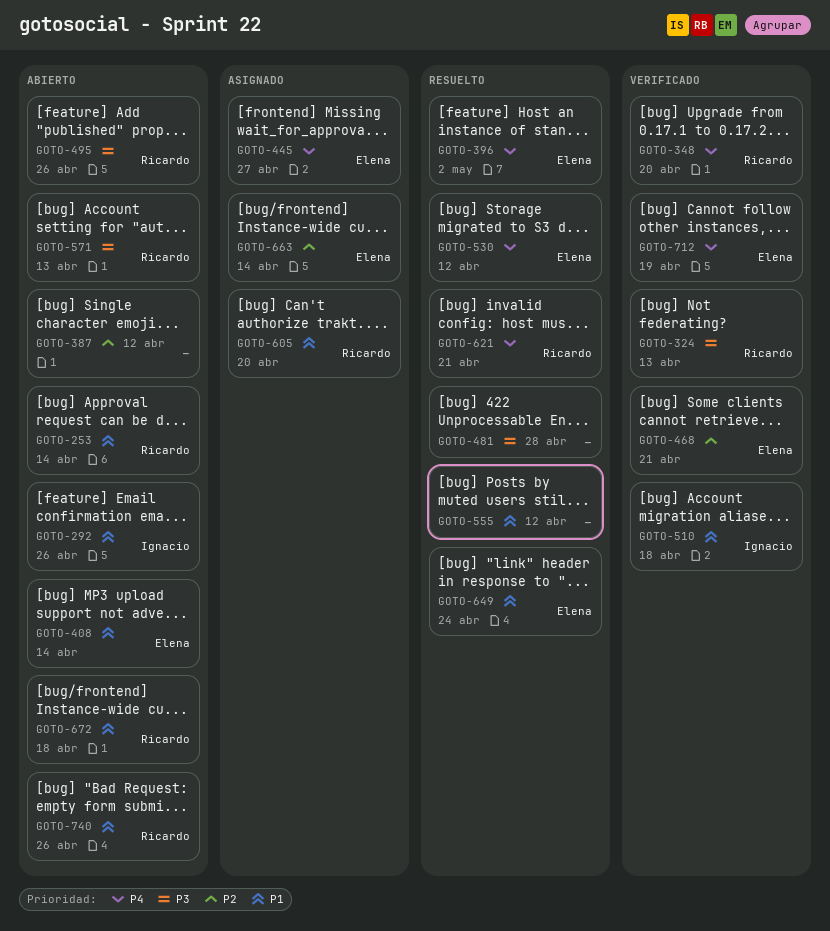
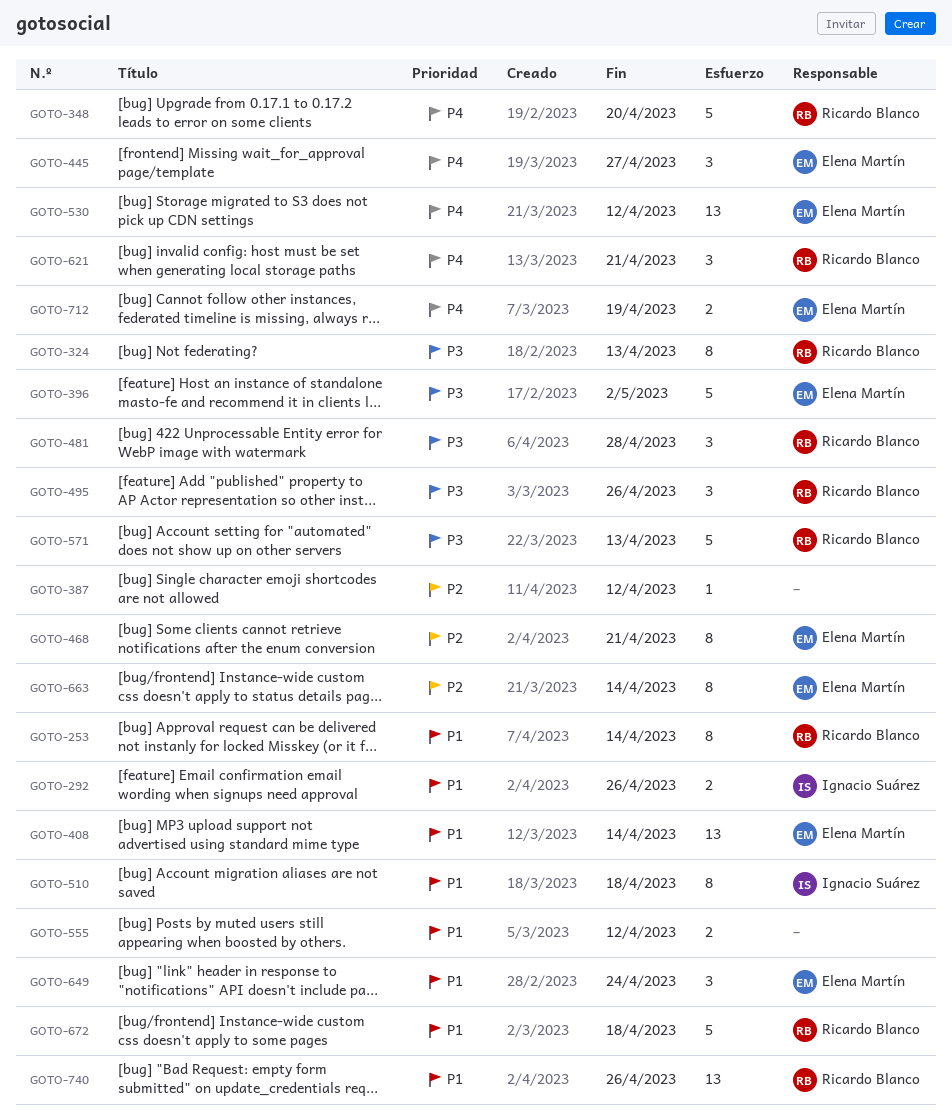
GOTO-396, priority: P4 -> P3
GOTO-481, owner: none -> Ricardo Blanco
GOTO-605: present -> none

